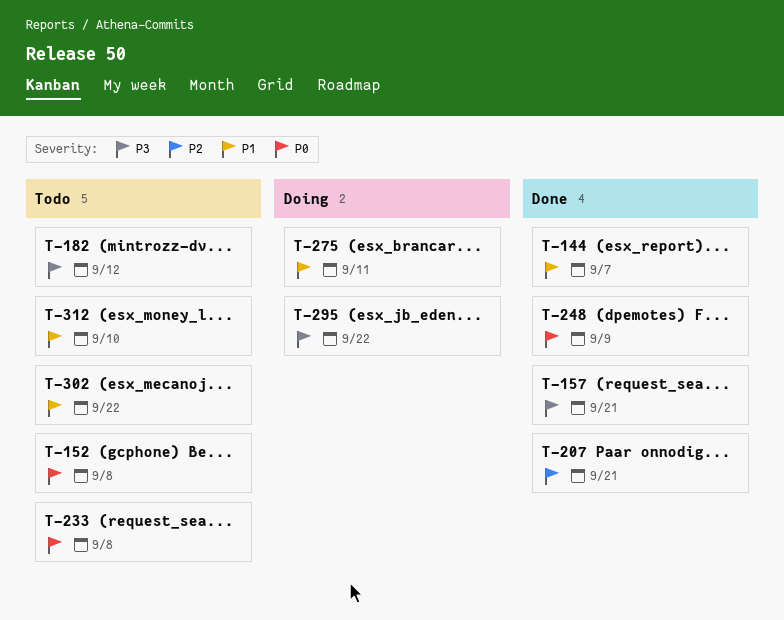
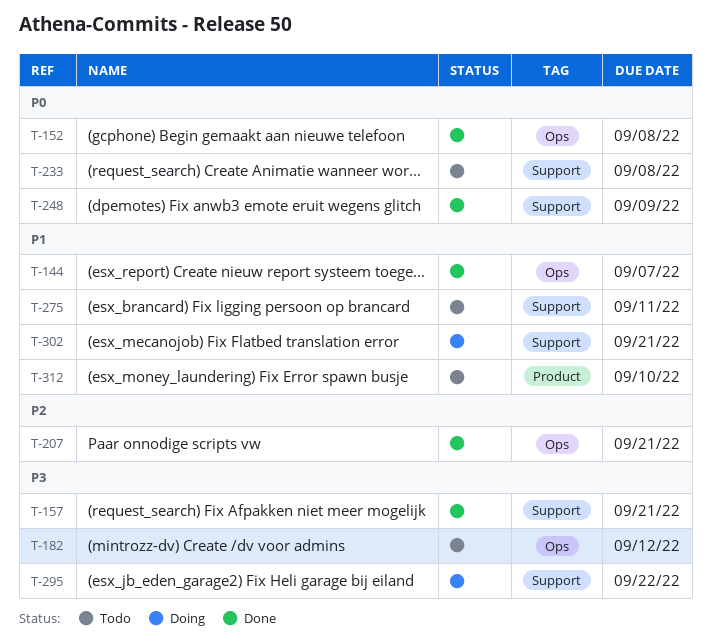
T-152, status: Todo -> Done
T-275, status: Doing -> Todo
T-302, status: Todo -> Doing
T-302, due: Sep 22 -> Sep 21

